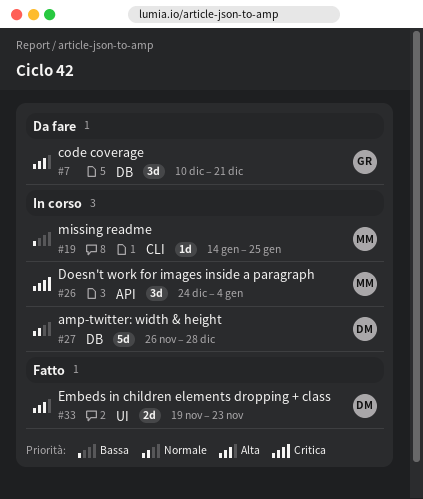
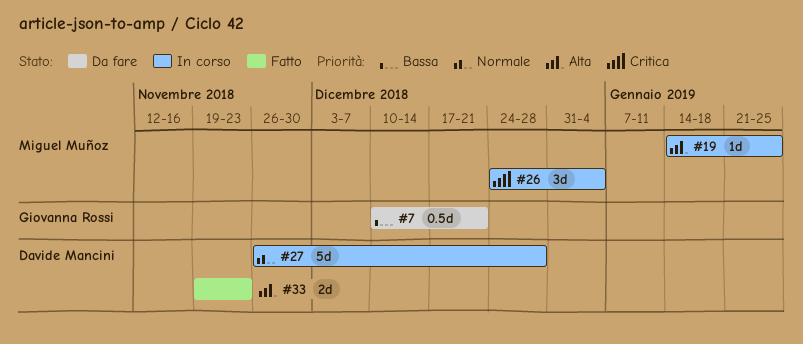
#7, priority: Alta -> Bassa
#7, estimate: 3d -> 0.5d
#19, priority: Bassa -> Alta

